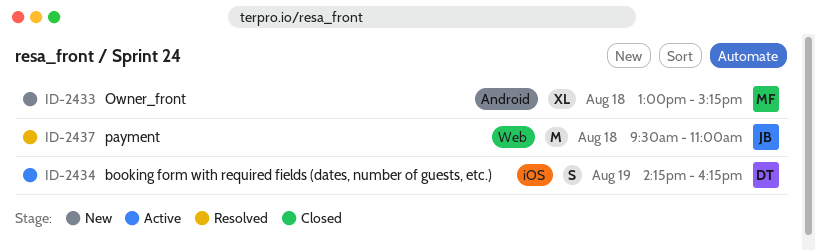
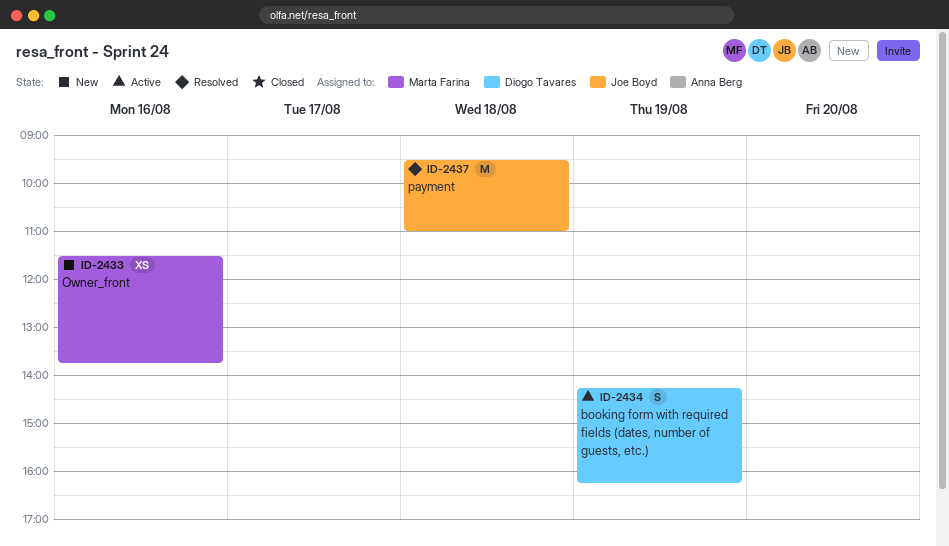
ID-2433, estimate: XL -> XS
ID-2433, day: Aug 18 -> Aug 16
ID-2433, begins: 13:00 -> 11:30
ID-2433, ends: 15:15 -> 13:45

